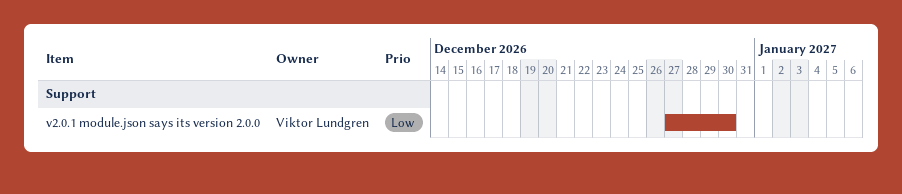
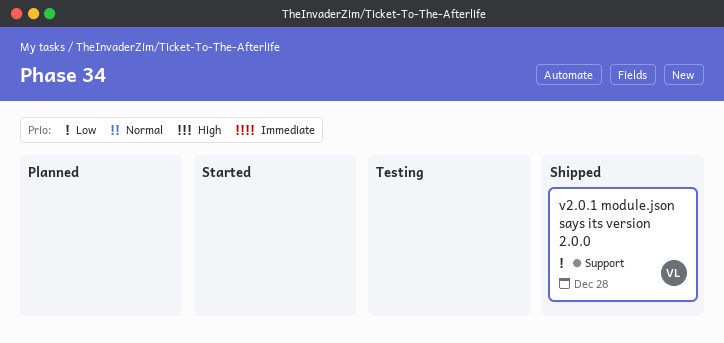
v2.0.1 module.json says its version 2.0.0, due: Dec 30 -> Dec 28

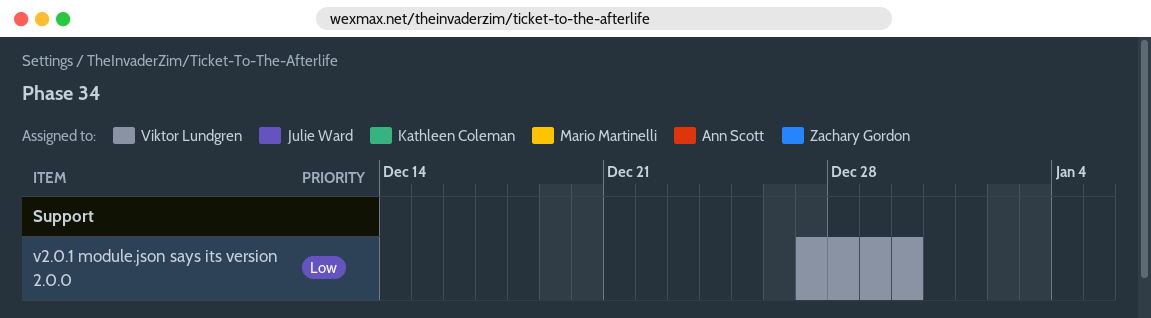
v2.0.1 module.json says its version 2.0.0, due: Dec 28 -> Dec 30

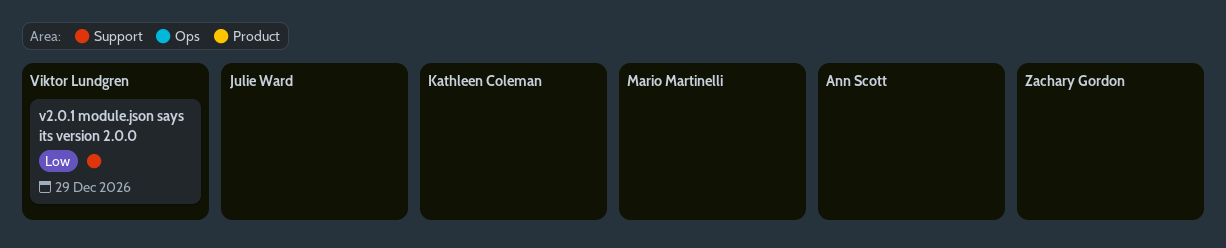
v2.0.1 module.json says its version 2.0.0, due: Dec 30 -> Dec 29

